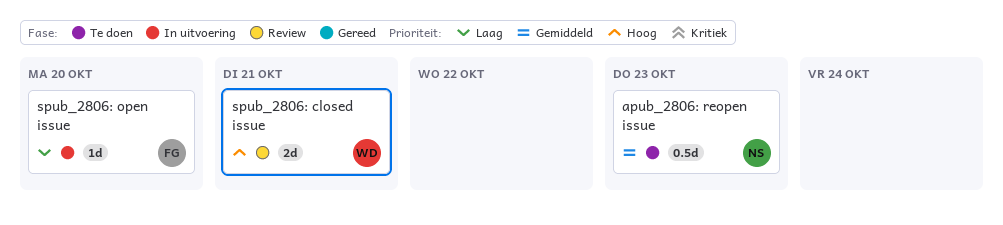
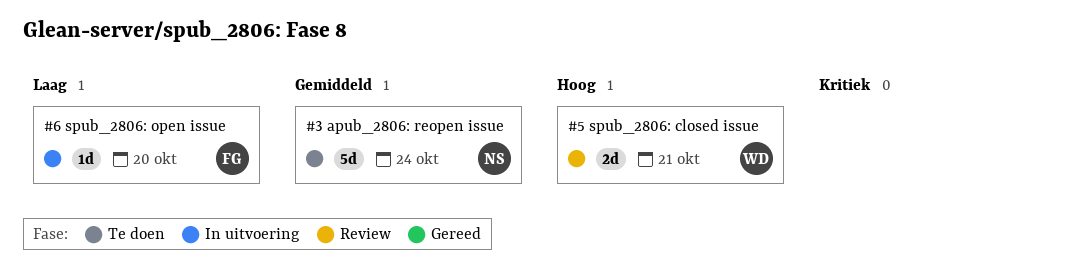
apub_2806: reopen issue, estimate: 0.5d -> 5d
apub_2806: reopen issue, due: Oct 23 -> Oct 24

